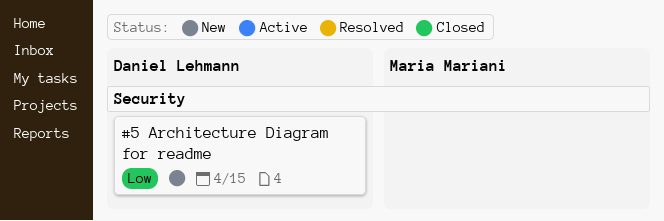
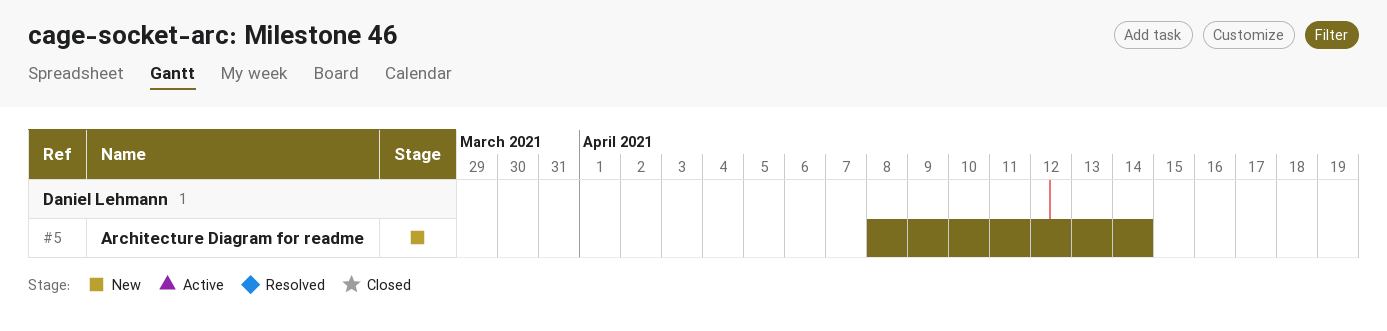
#5, due: Apr 15 -> Apr 14

